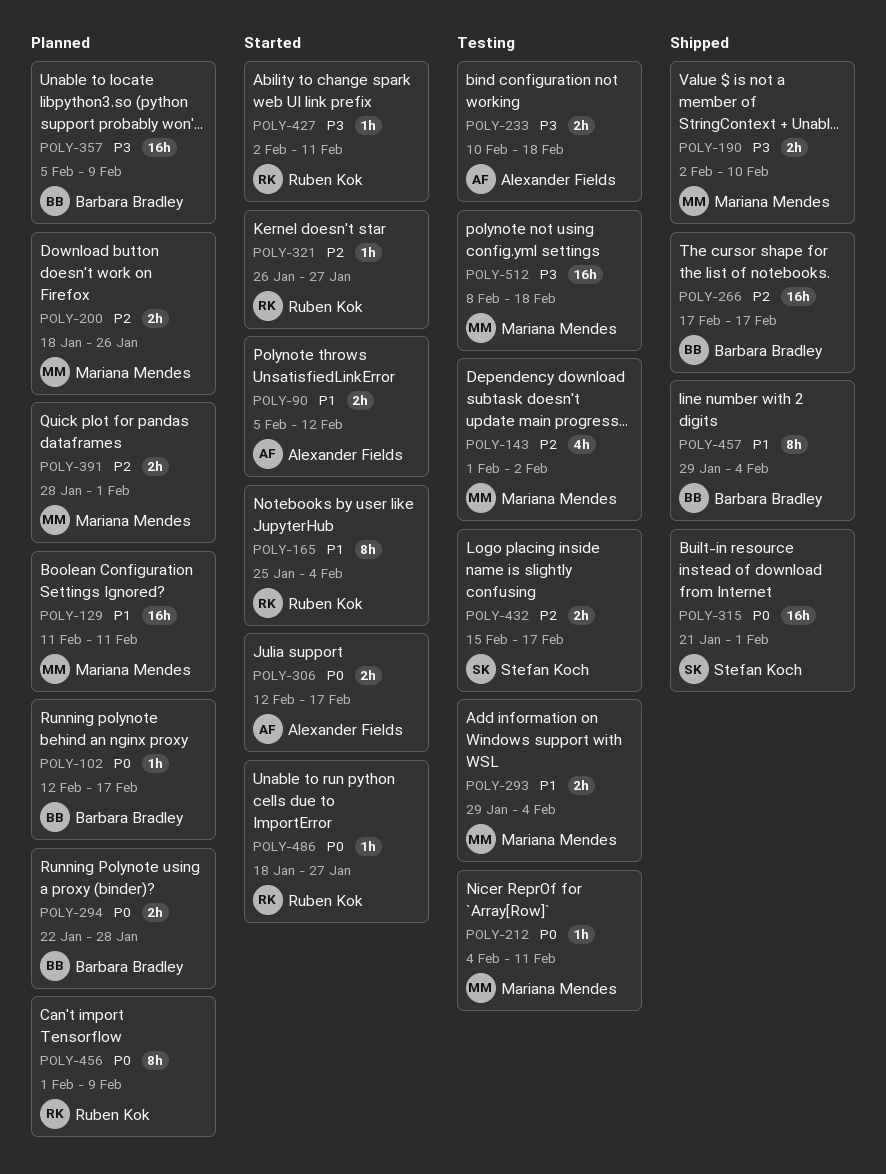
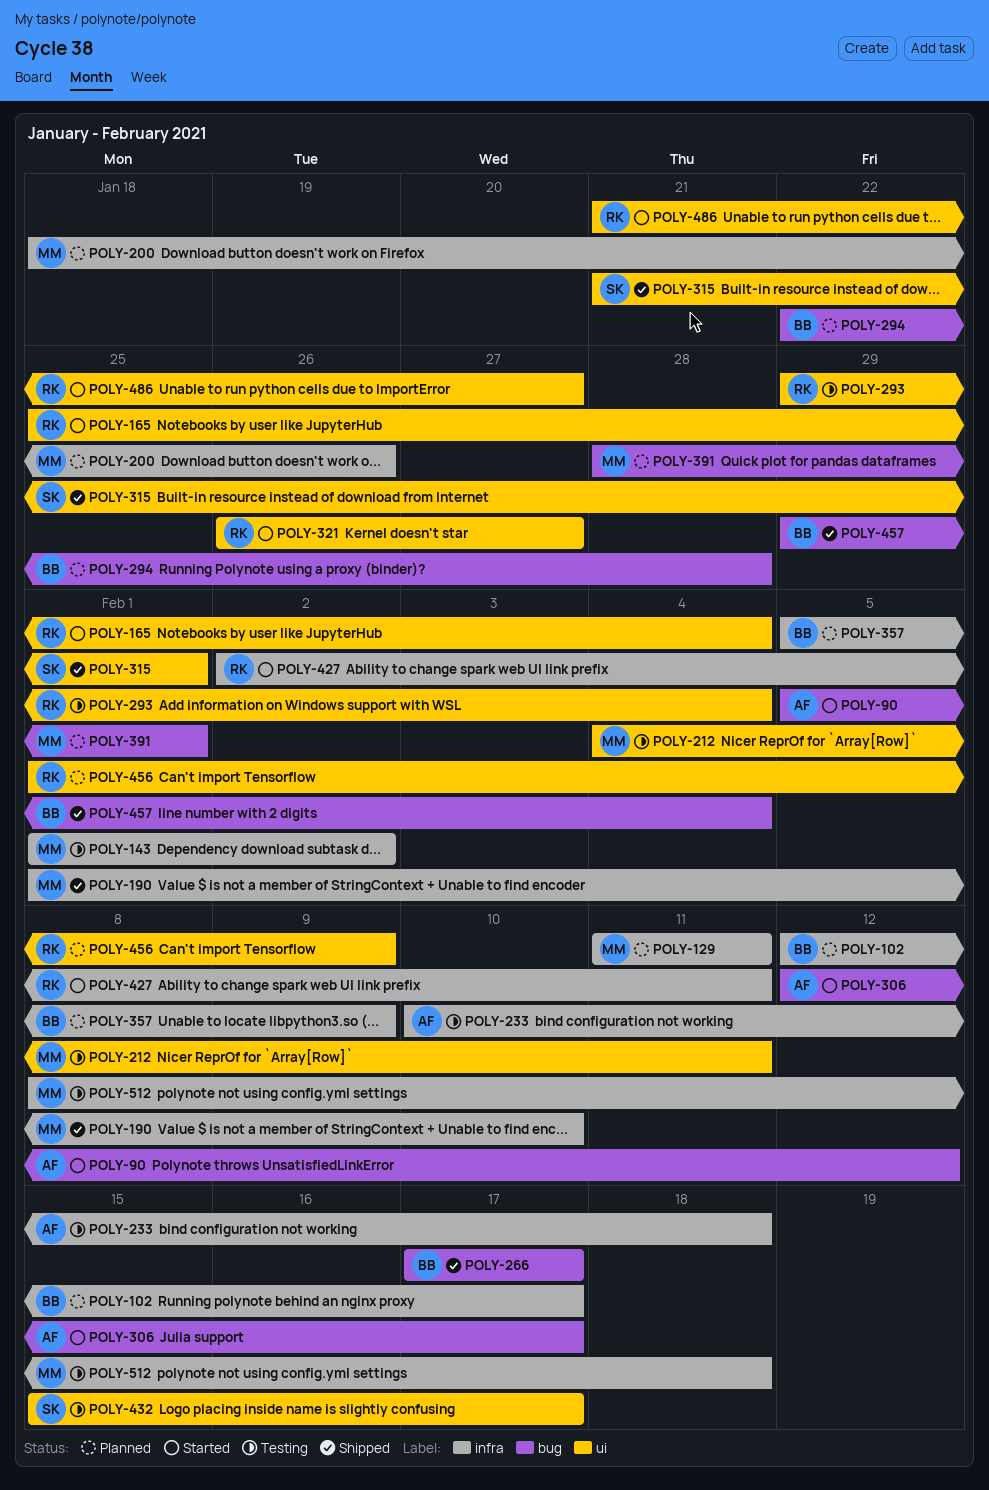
POLY-190, start: Feb 2 -> Feb 1
POLY-293, owner: Mariana Mendes -> Ruben Kok
POLY-486, start: Jan 18 -> Jan 21

